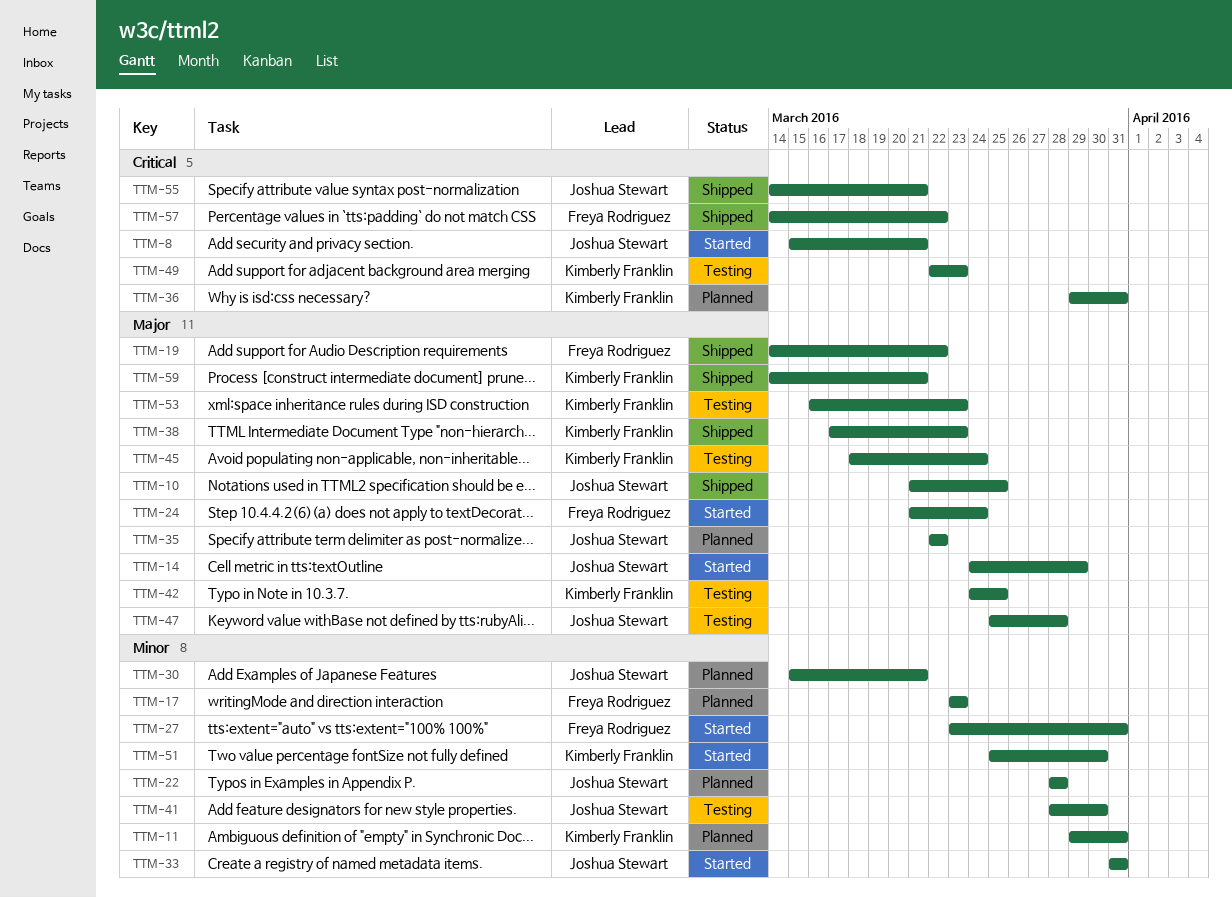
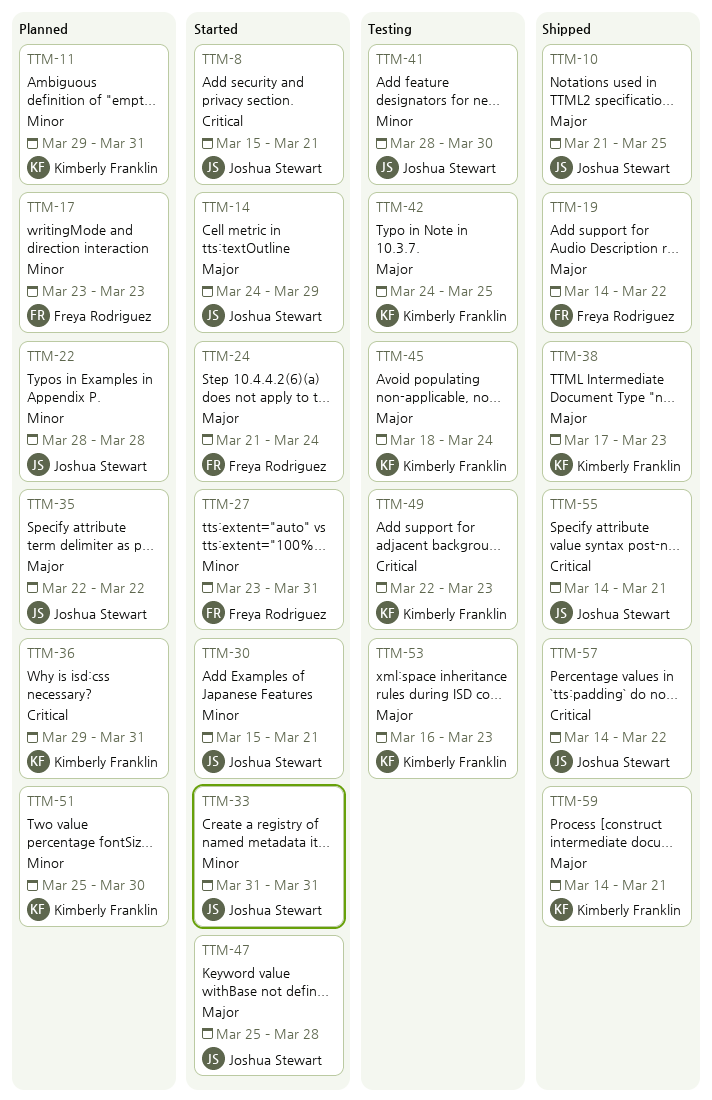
TTM-30, status: Planned -> Started
TTM-47, status: Testing -> Started
TTM-51, status: Started -> Planned
TTM-57, owner: Freya Rodriguez -> Joshua Stewart

